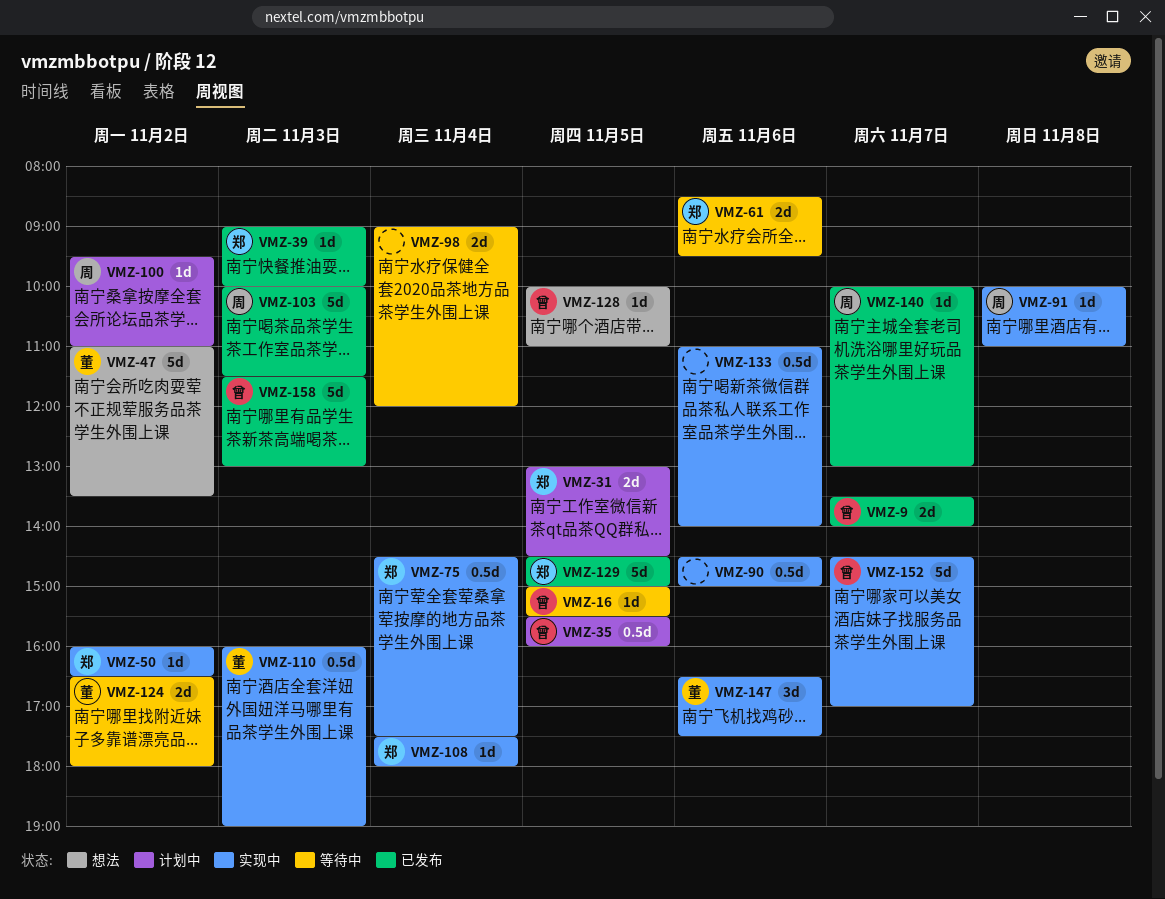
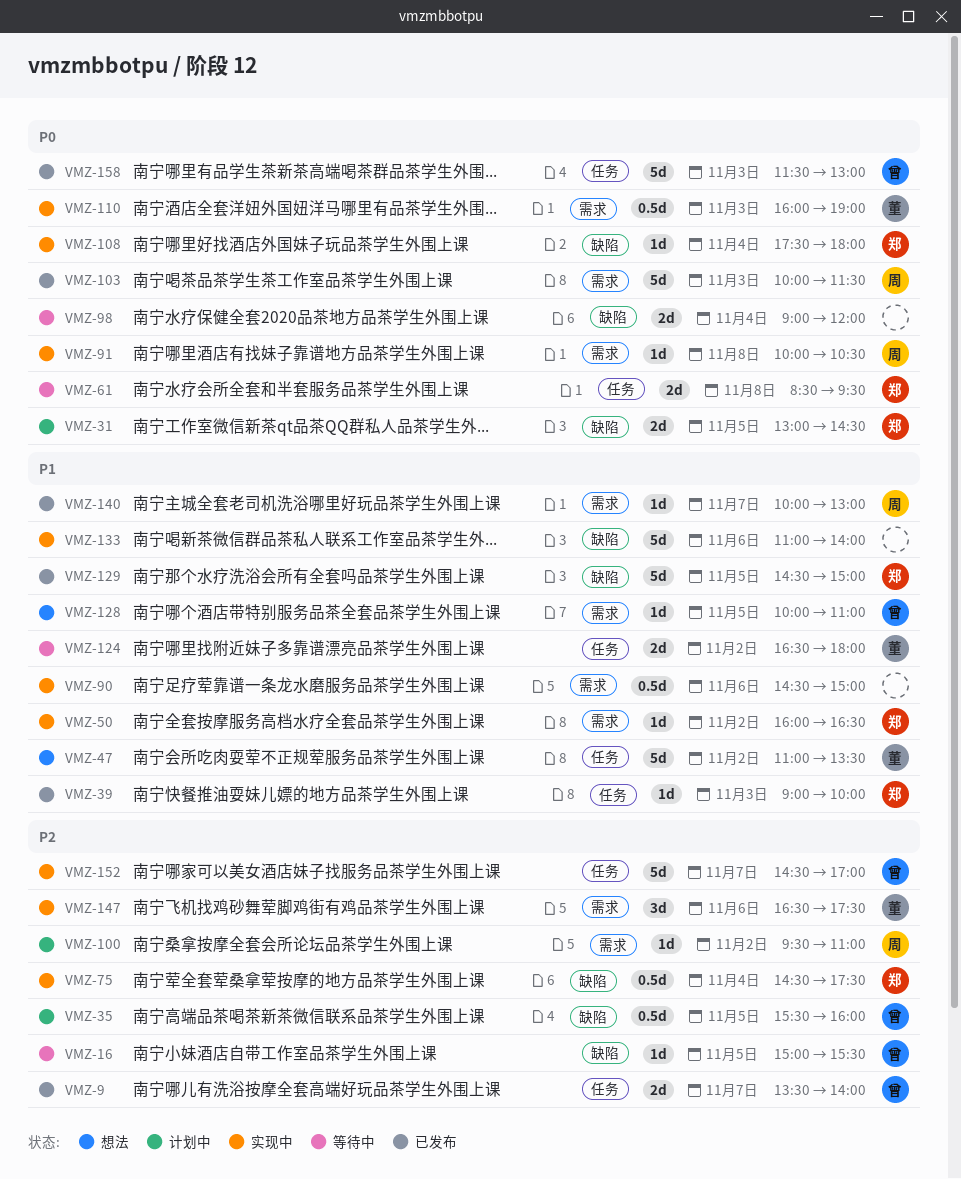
VMZ-61, day: Nov 6 -> Nov 8
VMZ-91, ends: 11:00 -> 10:30
VMZ-133, estimate: 0.5d -> 5d

